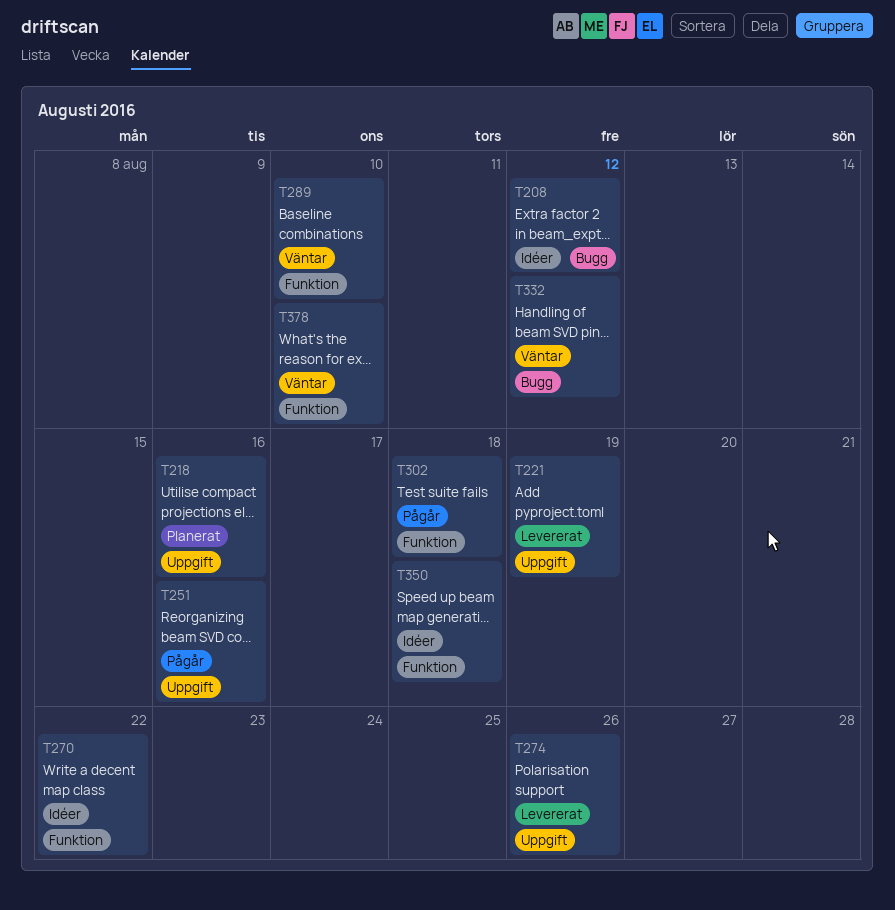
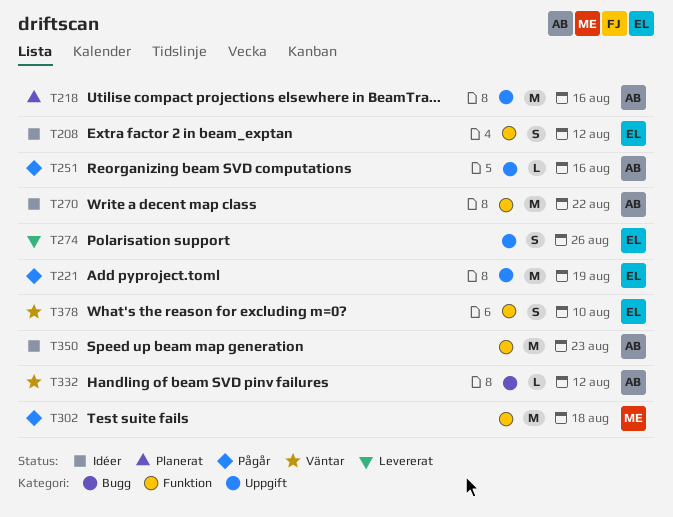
T208, label: Bugg -> Funktion
T221, status: Levererat -> Pågår
T289: present -> none
T350, due: Aug 18 -> Aug 23

